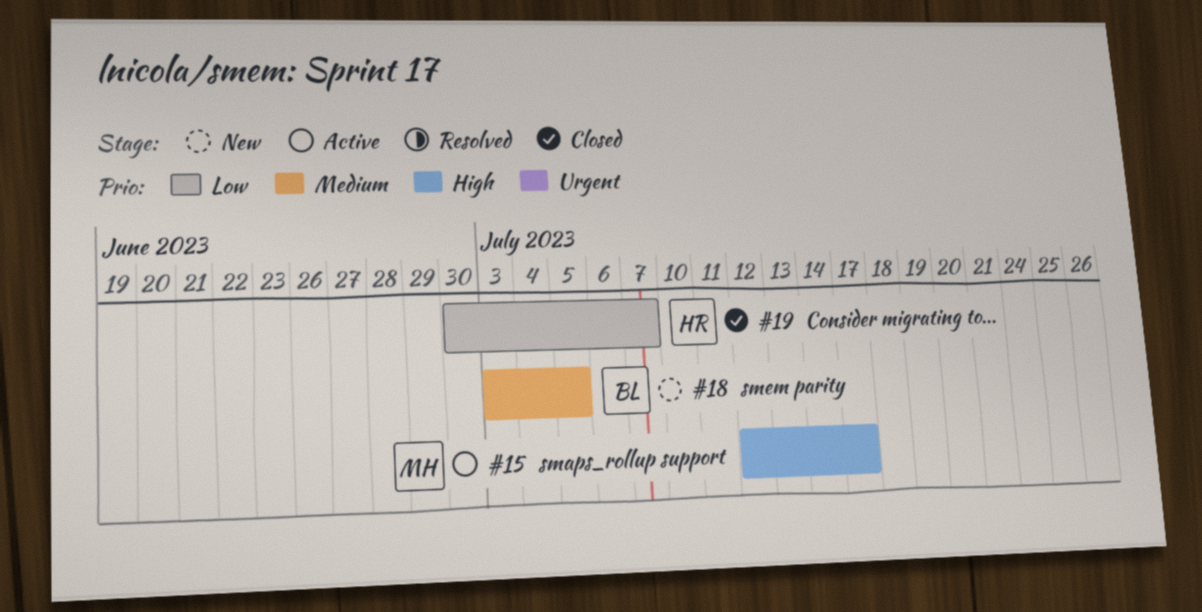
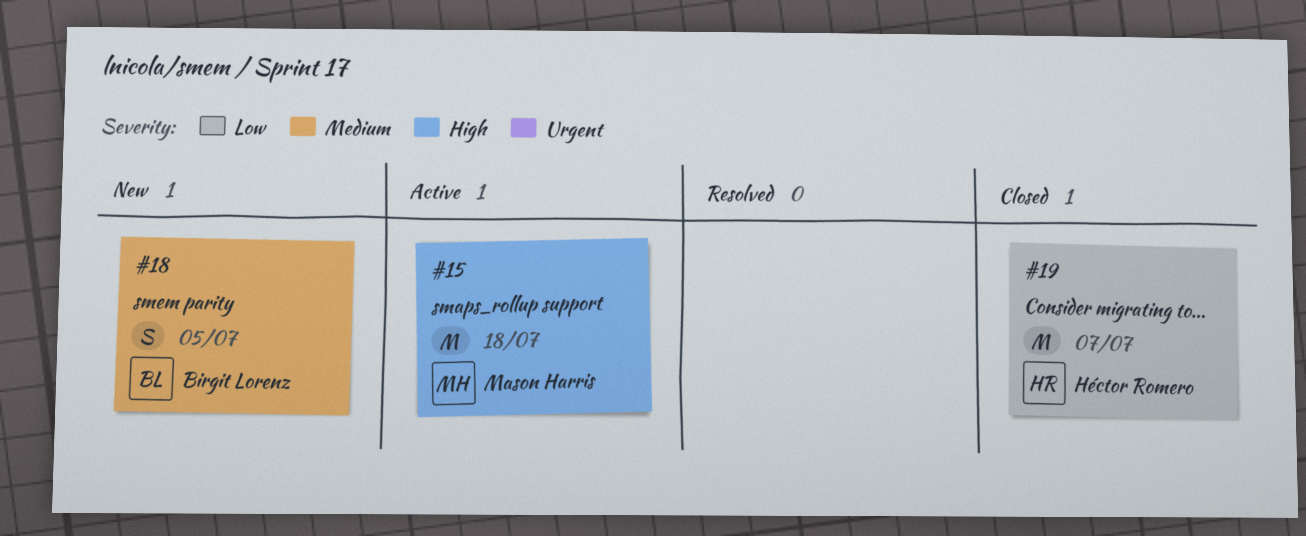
#15, due: Jul 17 -> Jul 18

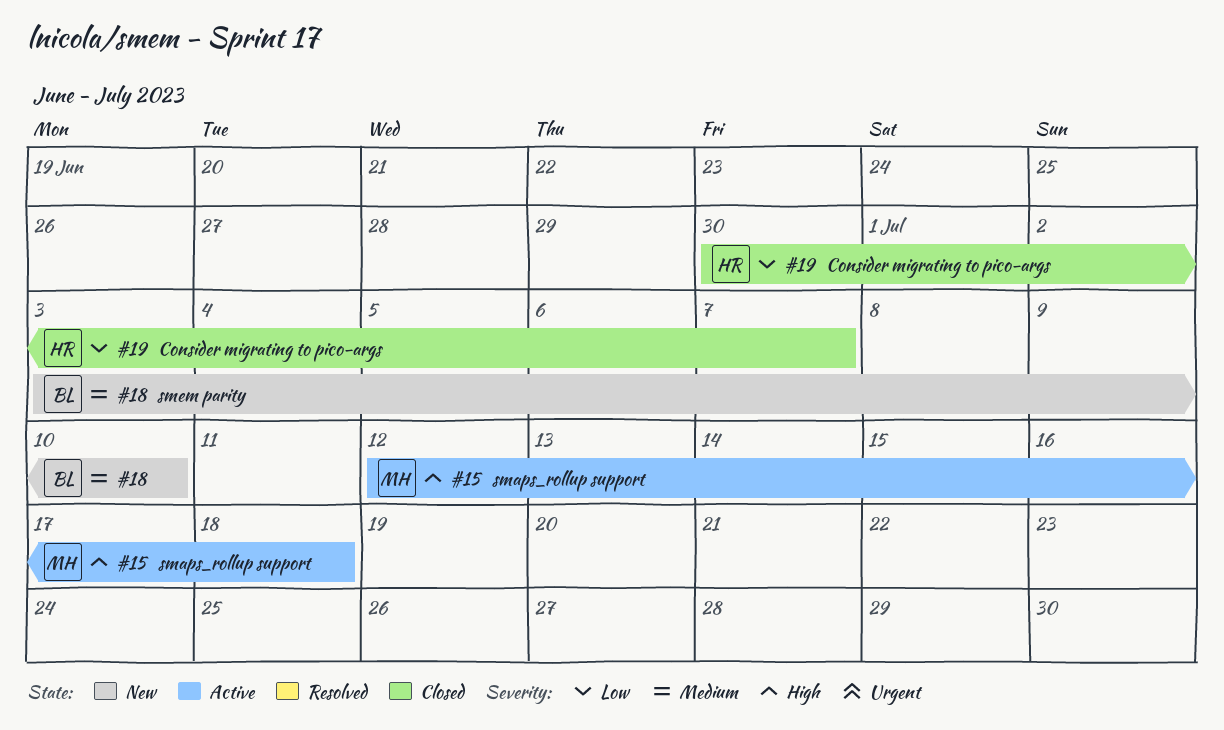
#18, due: Jul 5 -> Jul 10

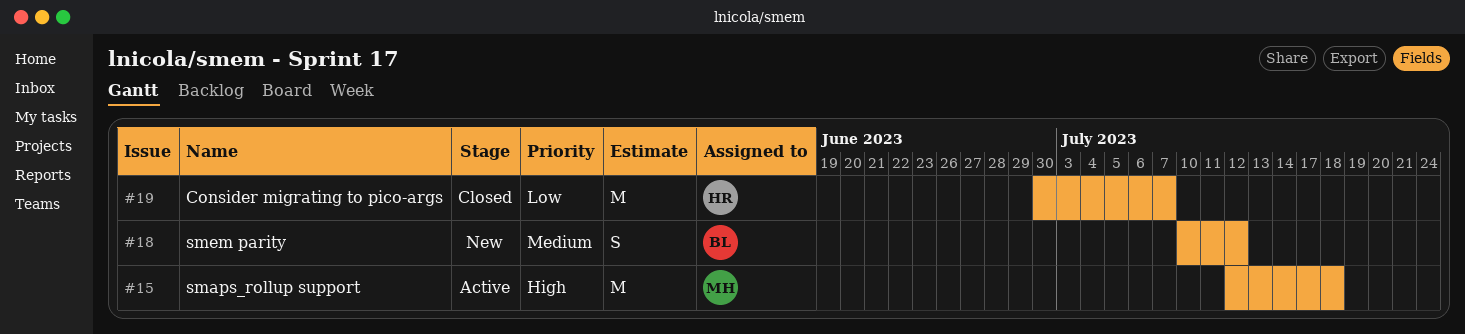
#18, start: Jul 3 -> Jul 10
#18, due: Jul 10 -> Jul 12

